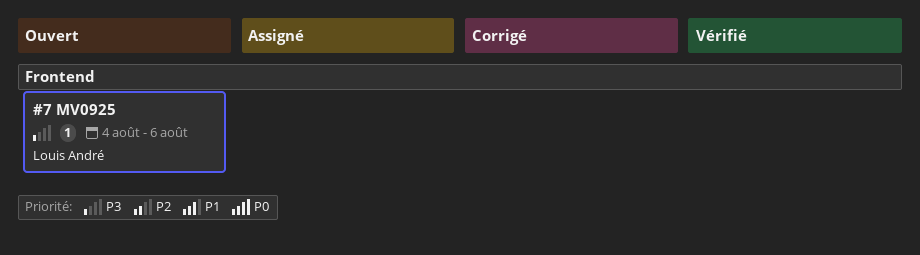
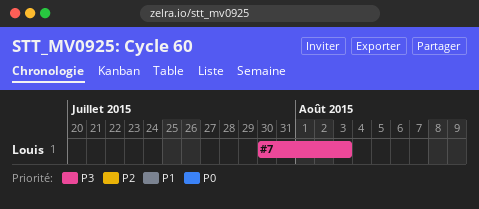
#7, start: Aug 4 -> Jul 30
#7, due: Aug 6 -> Aug 3

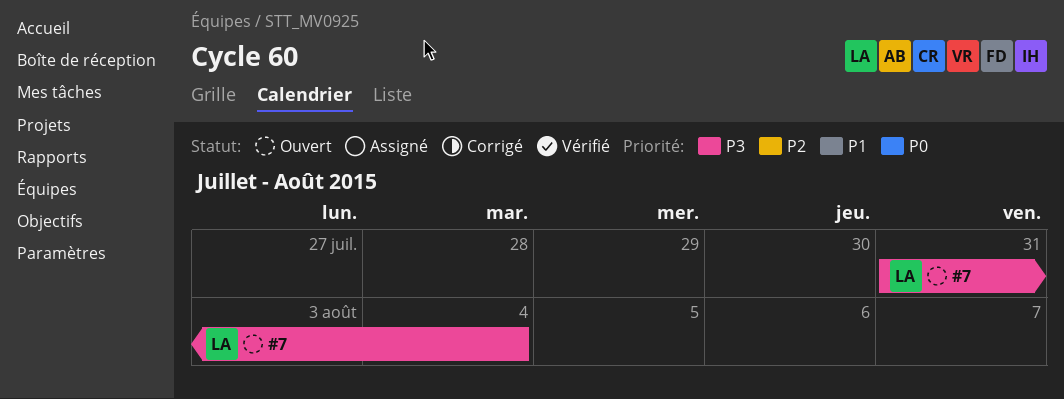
#7, start: Jul 30 -> Jul 31
#7, due: Aug 3 -> Aug 4

